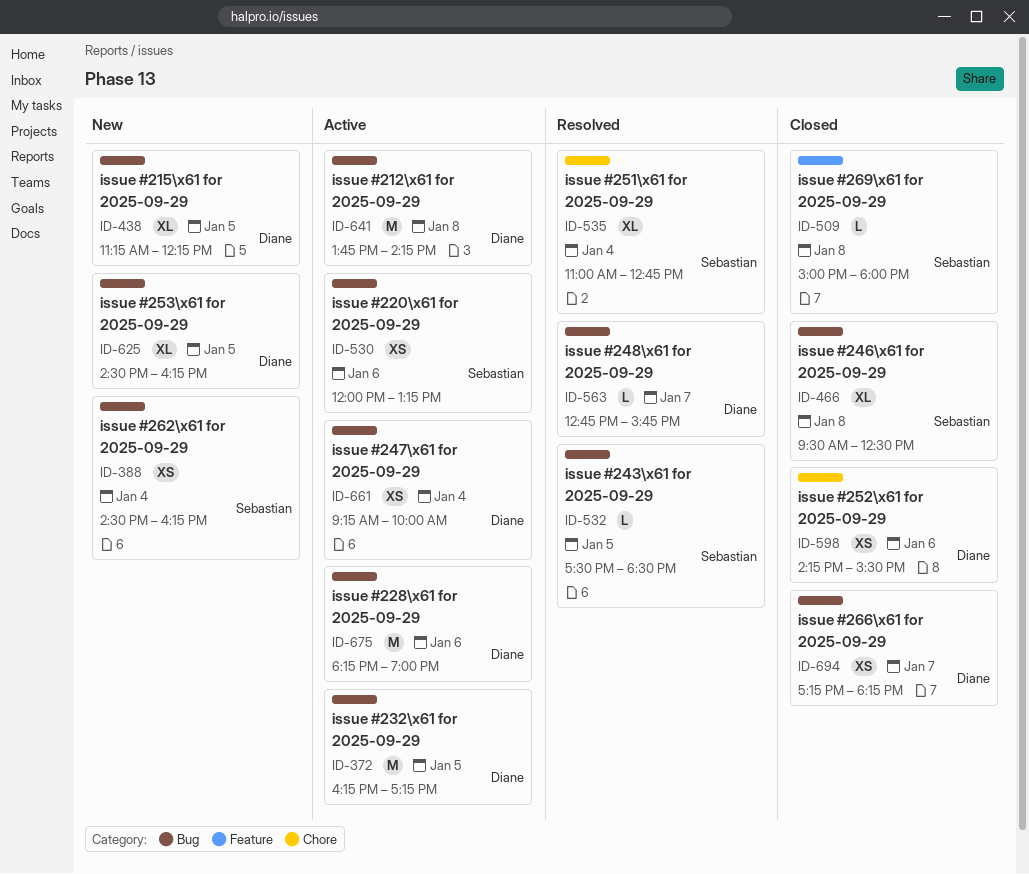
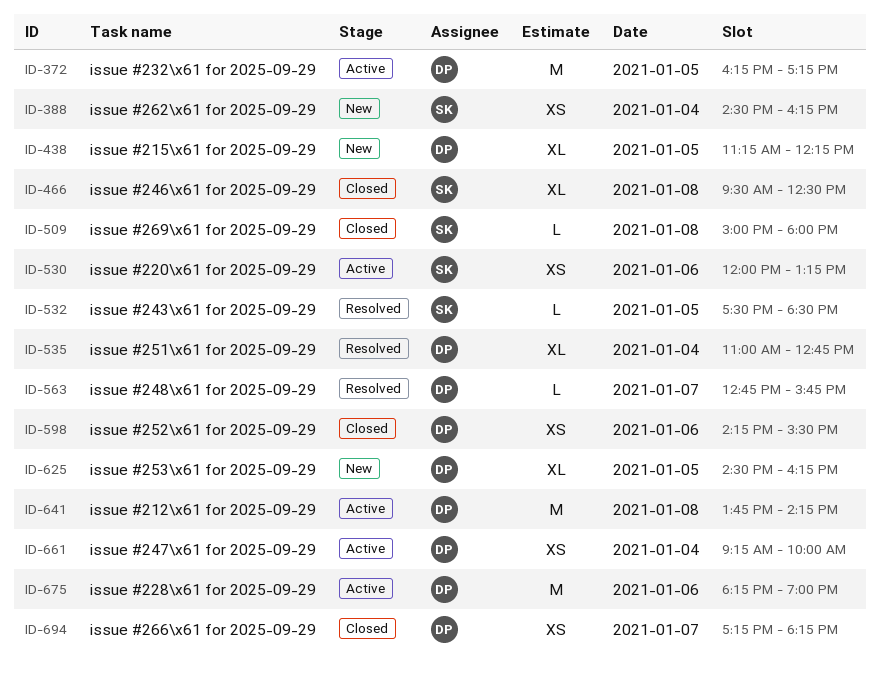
ID-535, owner: Sebastian -> Diane

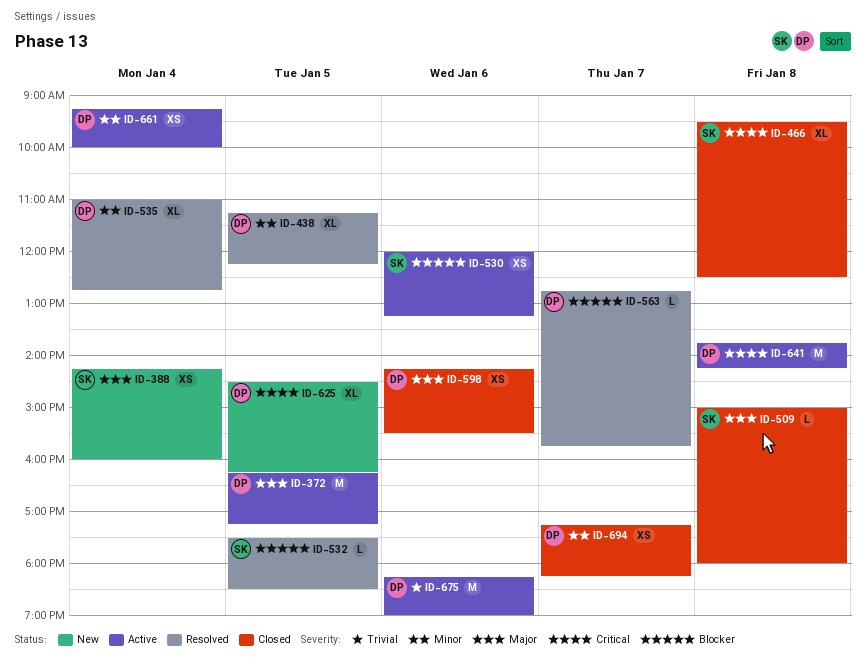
ID-388, begins: 14:30 -> 14:15
ID-388, ends: 16:15 -> 16:00
ID-438, status: New -> Resolved

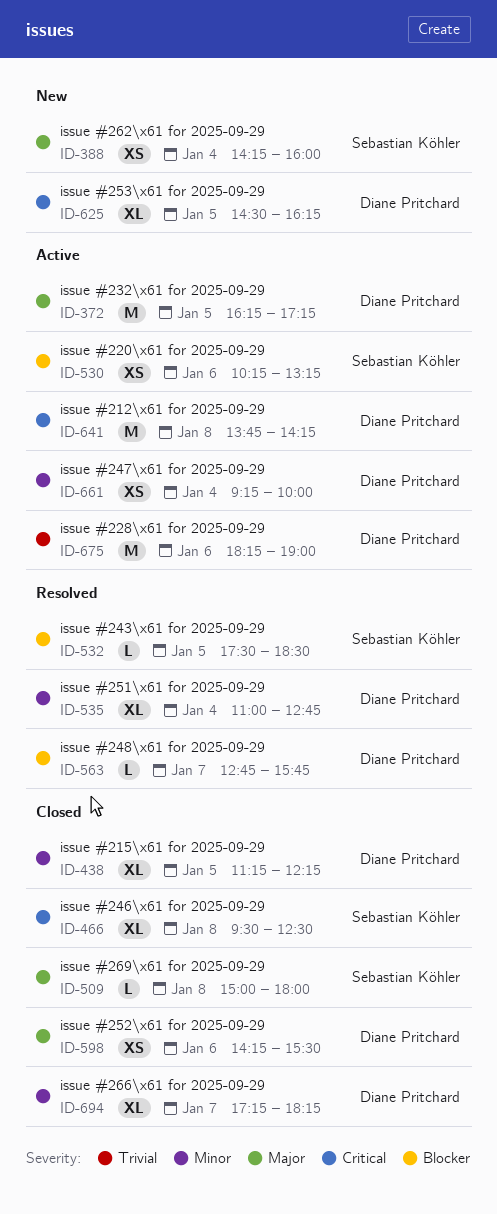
ID-438, status: Resolved -> Closed
ID-530, begins: 12:00 -> 10:15
ID-694, estimate: XS -> XL

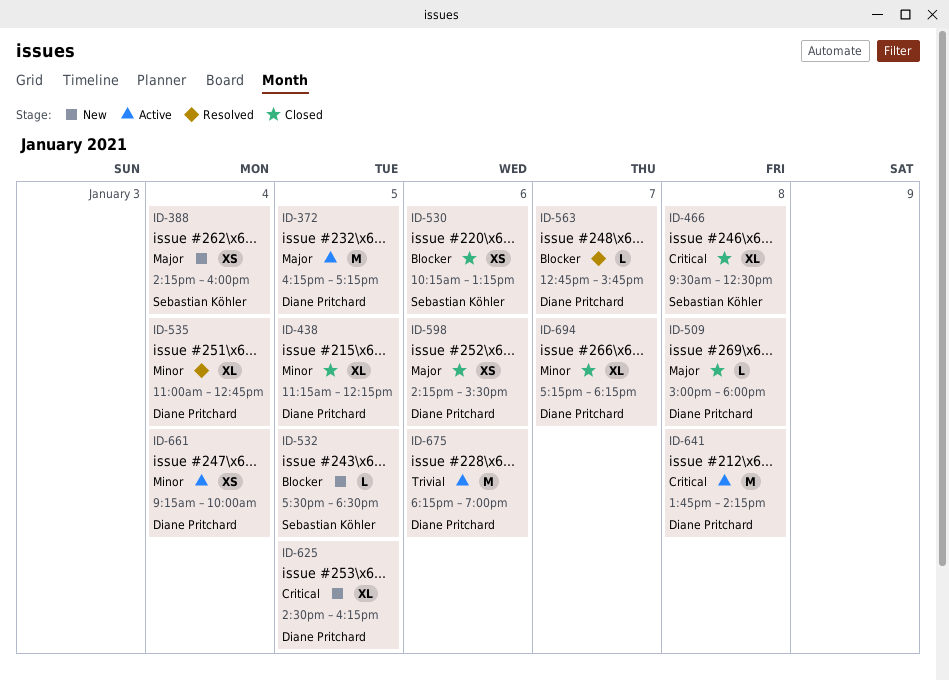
ID-509, owner: Sebastian Köhler -> Diane Pritchard
ID-530, status: Active -> Closed
ID-532, status: Resolved -> New

